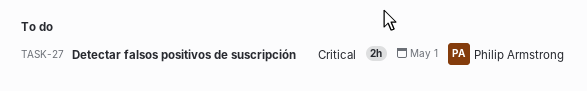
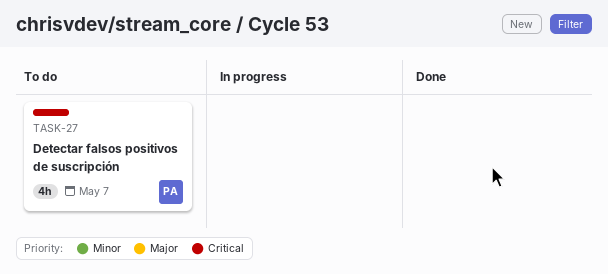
TASK-27, estimate: 2h -> 4h
TASK-27, due: May 1 -> May 7

